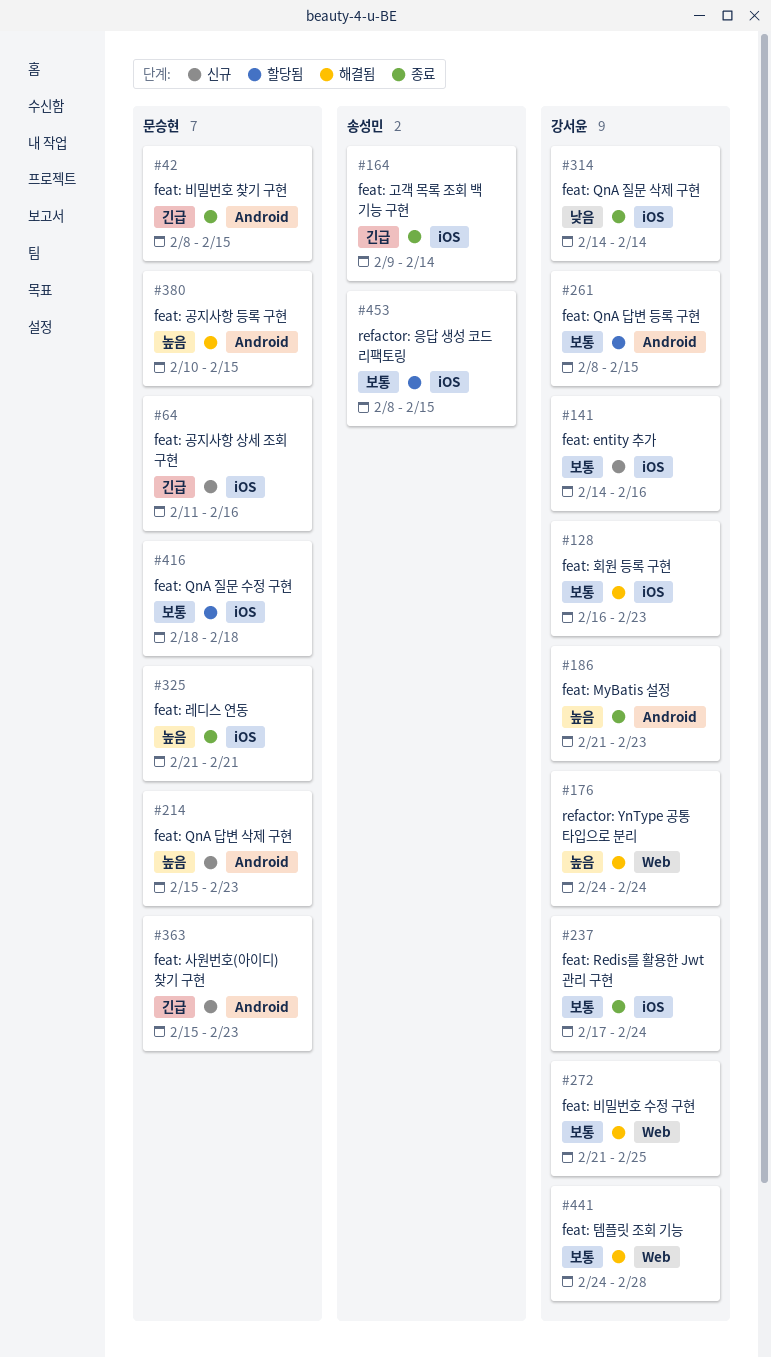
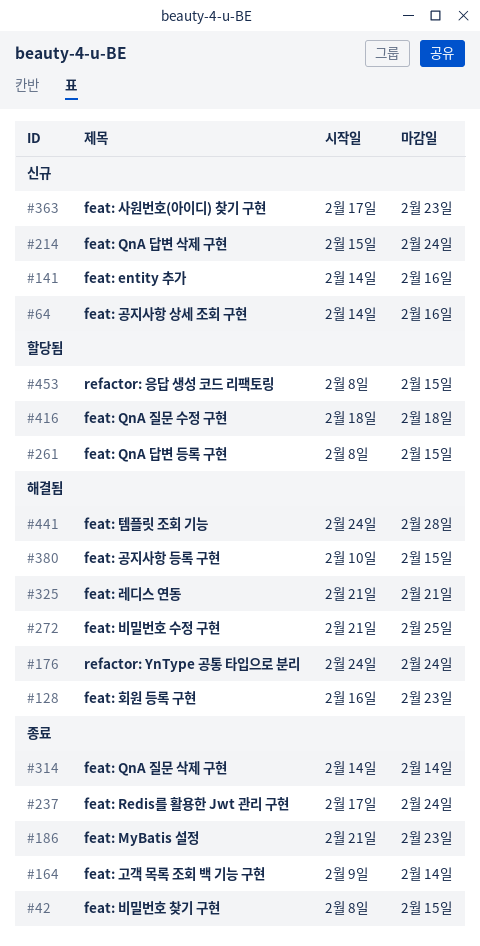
#64, start: Feb 11 -> Feb 14
#214, due: Feb 23 -> Feb 24
#325, status: 종료 -> 해결됨
#363, start: Feb 15 -> Feb 17

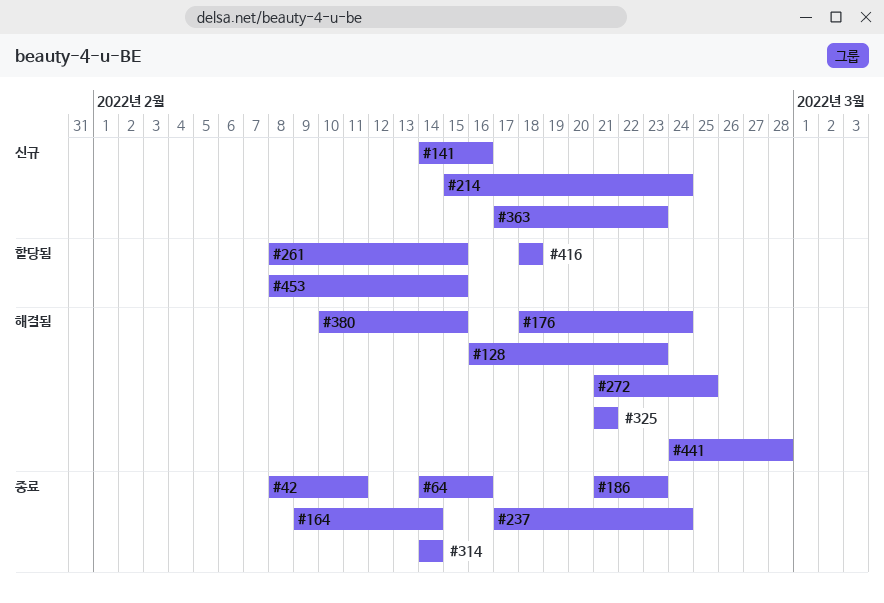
#42, due: Feb 15 -> Feb 11
#64, status: 신규 -> 종료
#176, start: Feb 24 -> Feb 18

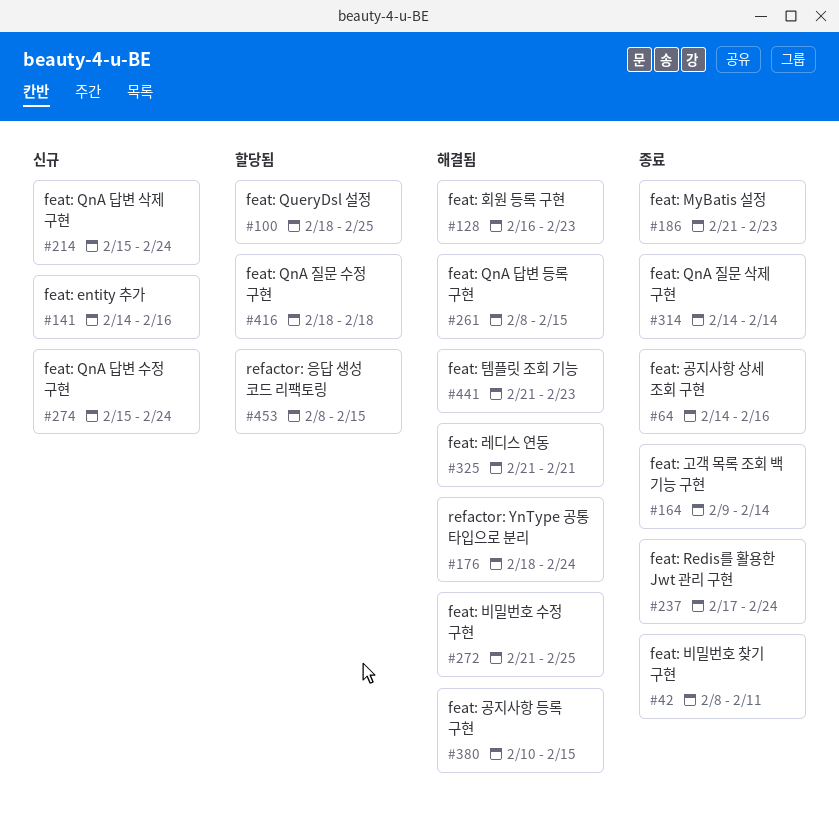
#100: none -> present
#261, status: 할당됨 -> 해결됨
#274: none -> present
#363: present -> none
#441, start: Feb 24 -> Feb 21
#441, due: Feb 28 -> Feb 23

